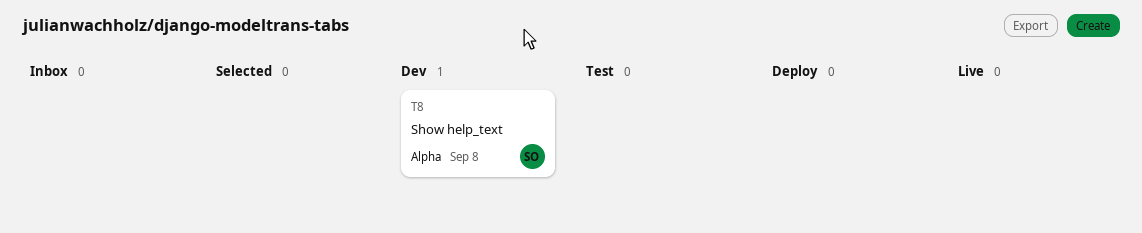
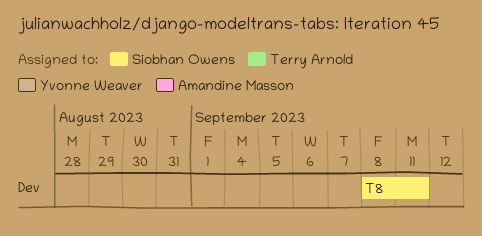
T8, due: Sep 8 -> Sep 11

